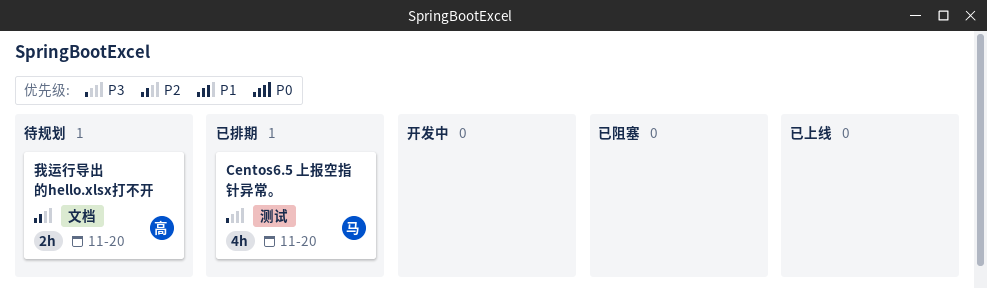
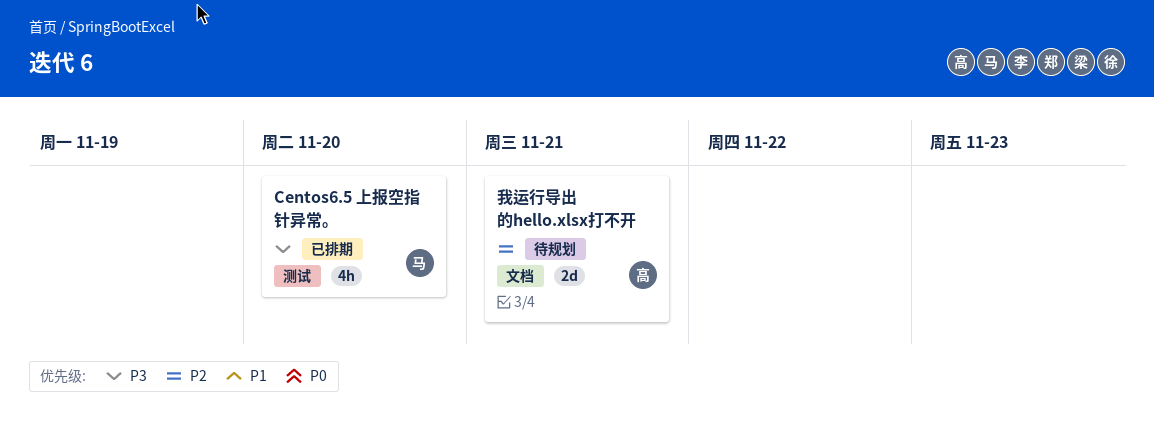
我运行导出的hello.xlsx打不开, estimate: 2h -> 2d
我运行导出的hello.xlsx打不开, due: Nov 20 -> Nov 21

